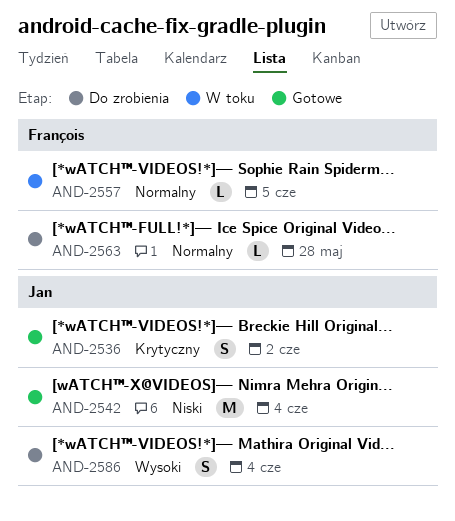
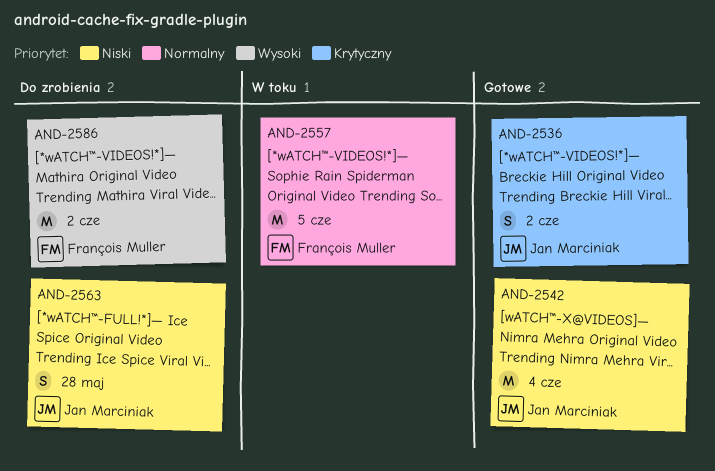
AND-2557, estimate: L -> M
AND-2563, owner: François Muller -> Jan Marciniak
AND-2563, priority: Normalny -> Niski
AND-2563, estimate: L -> S
AND-2586, owner: Jan Marciniak -> François Muller
AND-2586, estimate: S -> M
AND-2586, due: Jun 4 -> Jun 2

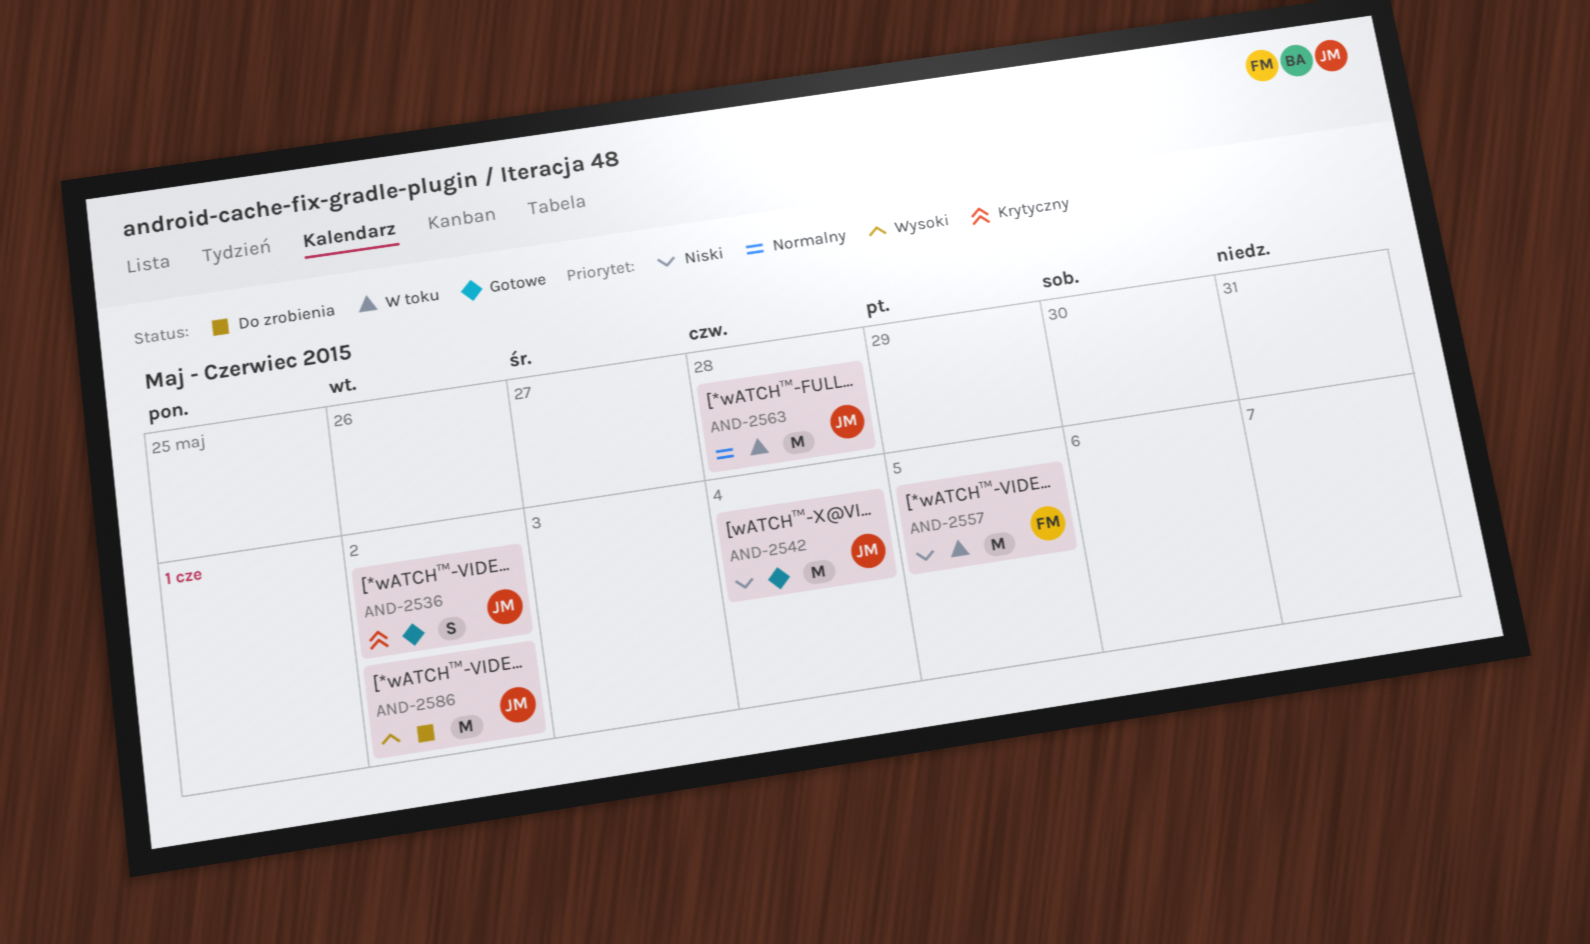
AND-2557, priority: Normalny -> Niski
AND-2563, status: Do zrobienia -> W toku
AND-2563, priority: Niski -> Normalny
AND-2563, estimate: S -> M
AND-2586, owner: François Muller -> Jan Marciniak

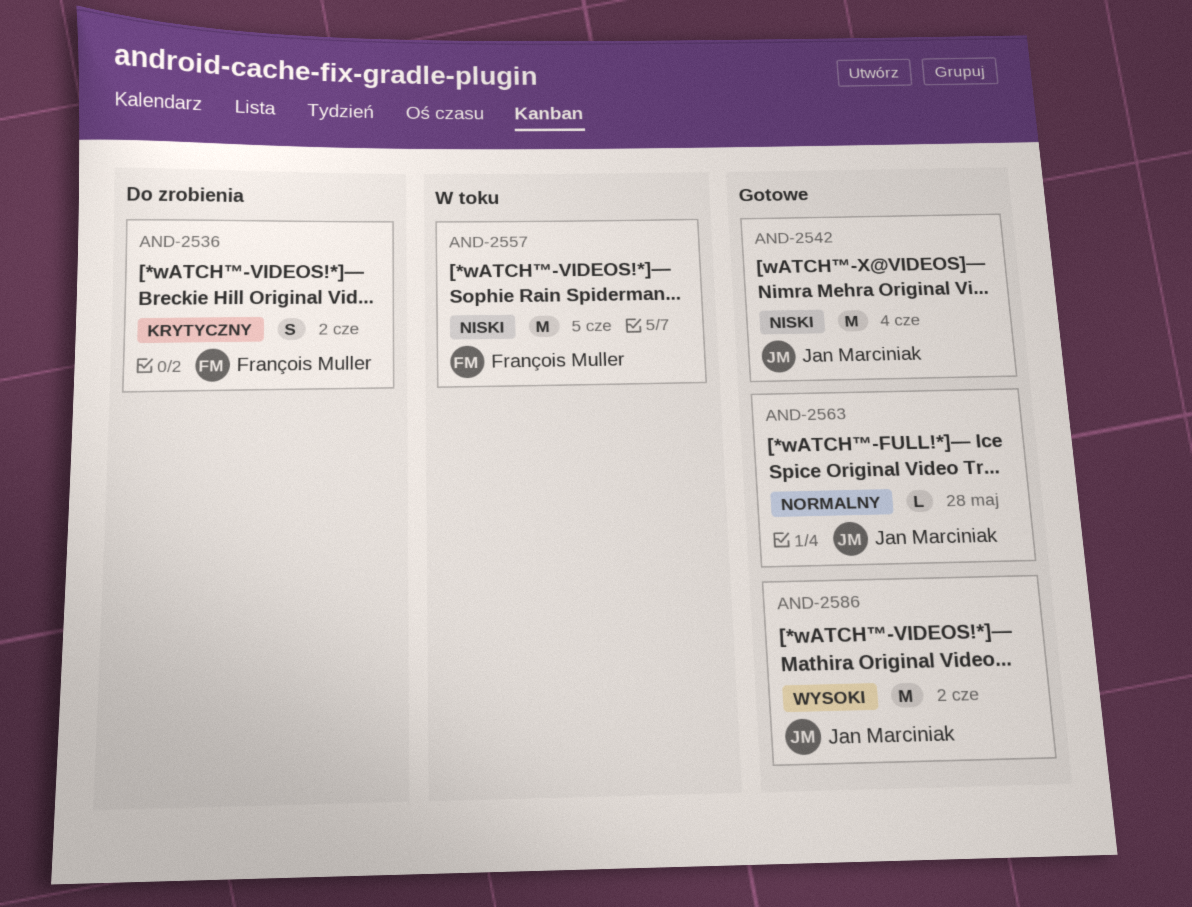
AND-2536, status: Gotowe -> Do zrobienia
AND-2536, owner: Jan Marciniak -> François Muller
AND-2563, status: W toku -> Gotowe
AND-2563, estimate: M -> L
AND-2586, status: Do zrobienia -> Gotowe

